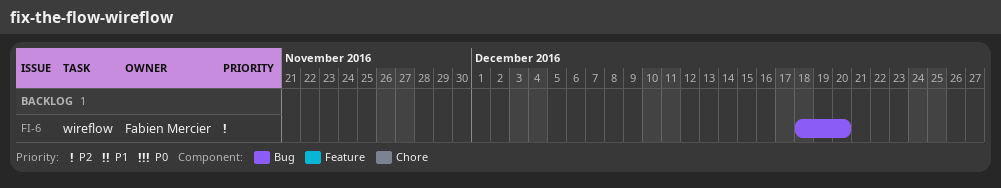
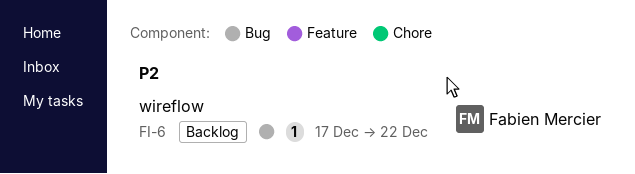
FI-6, start: Dec 18 -> Dec 17
FI-6, due: Dec 20 -> Dec 22

